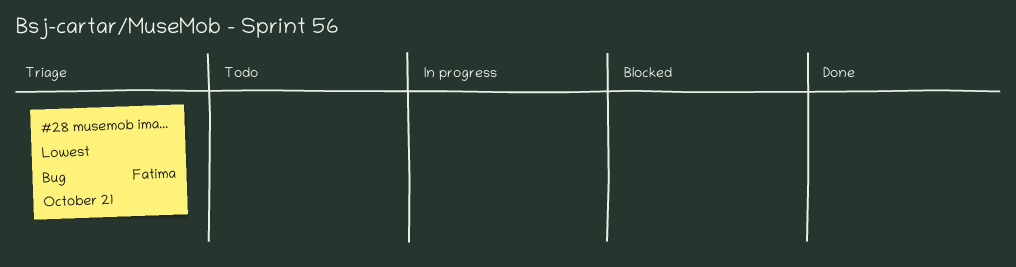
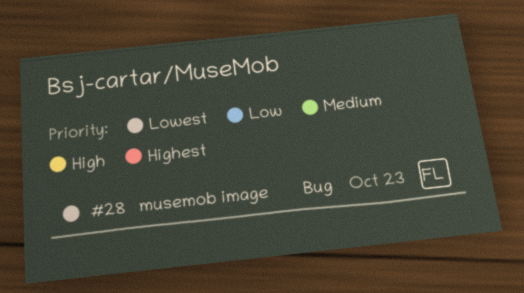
#28, due: Oct 21 -> Oct 23

